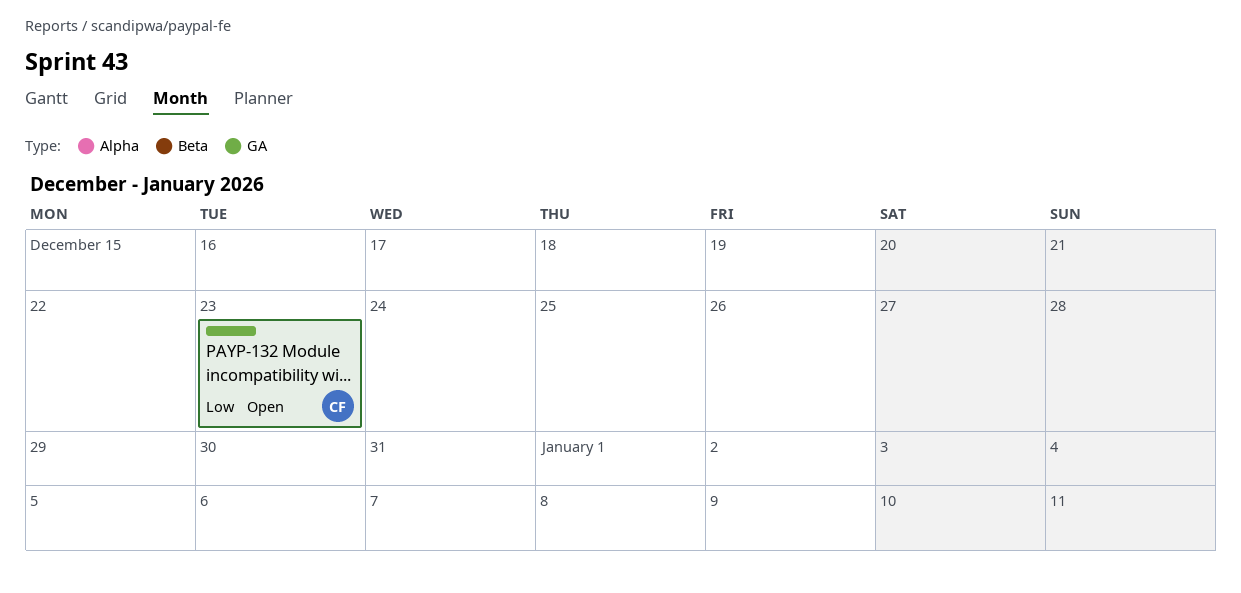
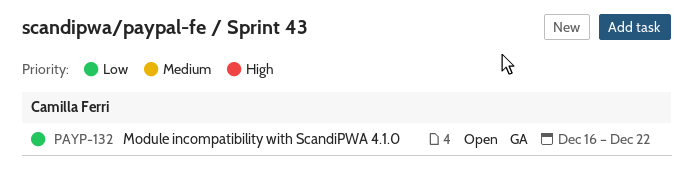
PAYP-132, due: Dec 23 -> Dec 22

